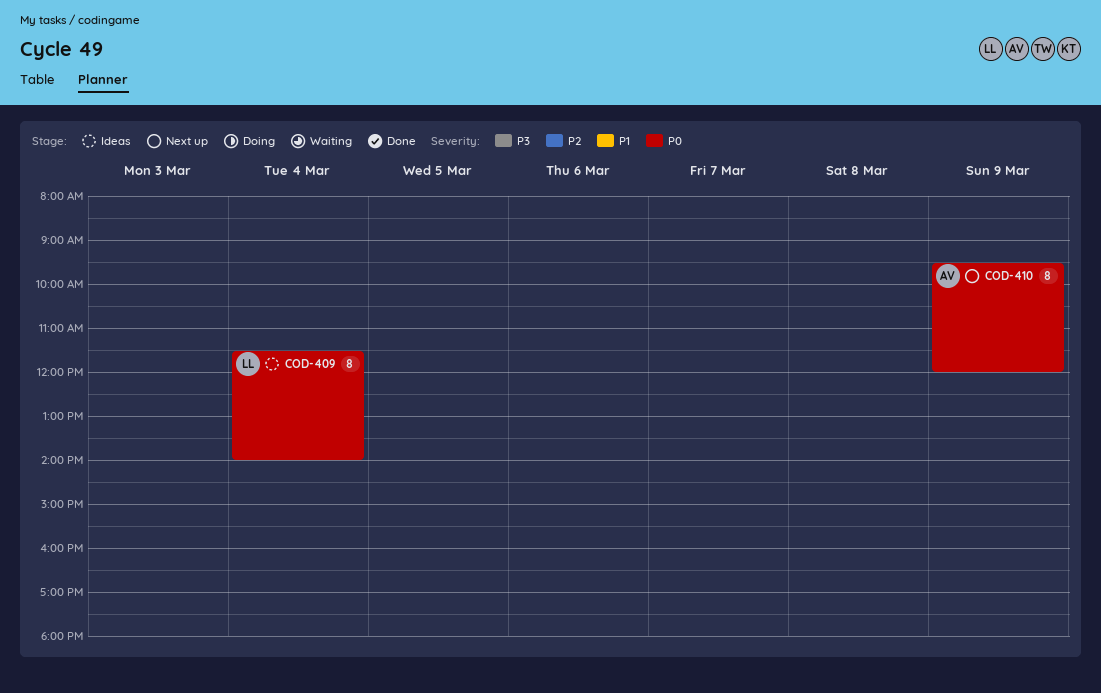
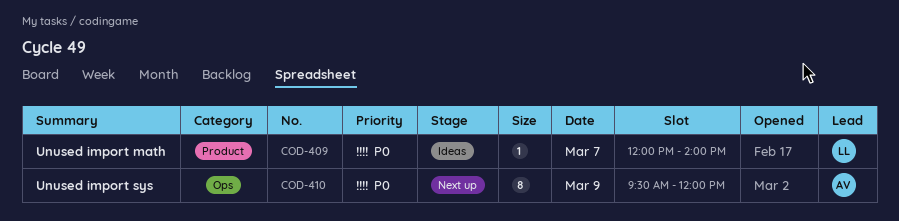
COD-409, estimate: 8 -> 1
COD-409, day: Mar 4 -> Mar 7
COD-409, begins: 11:30 -> 12:00

